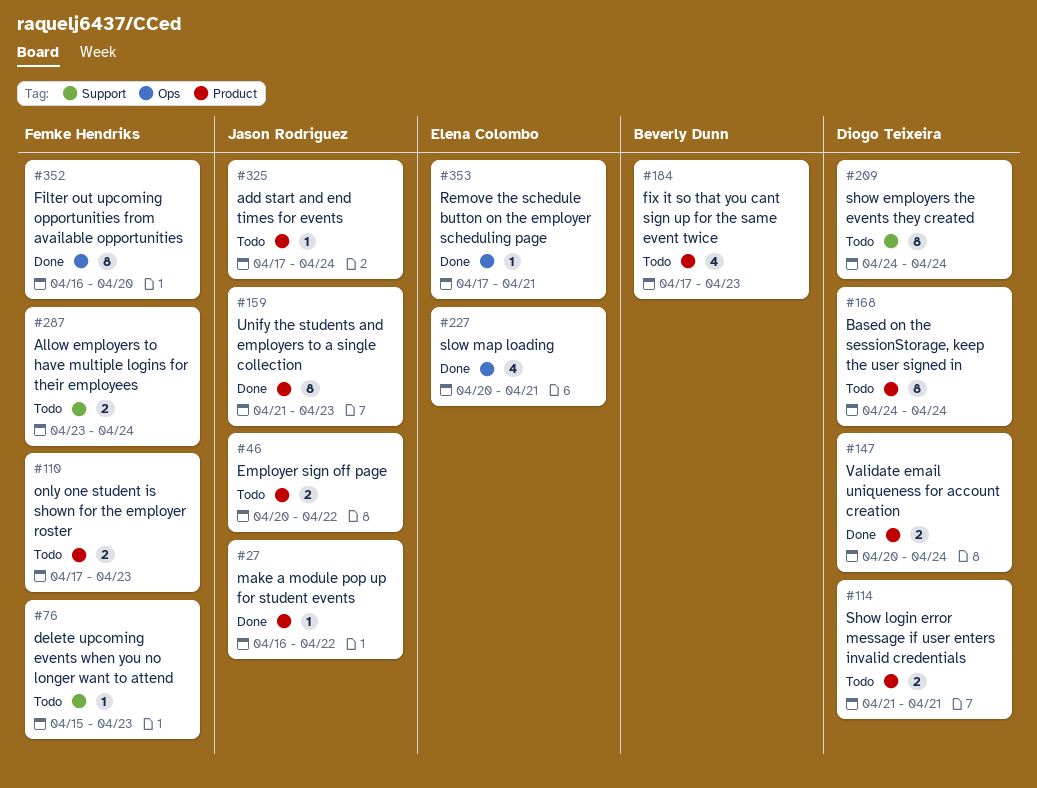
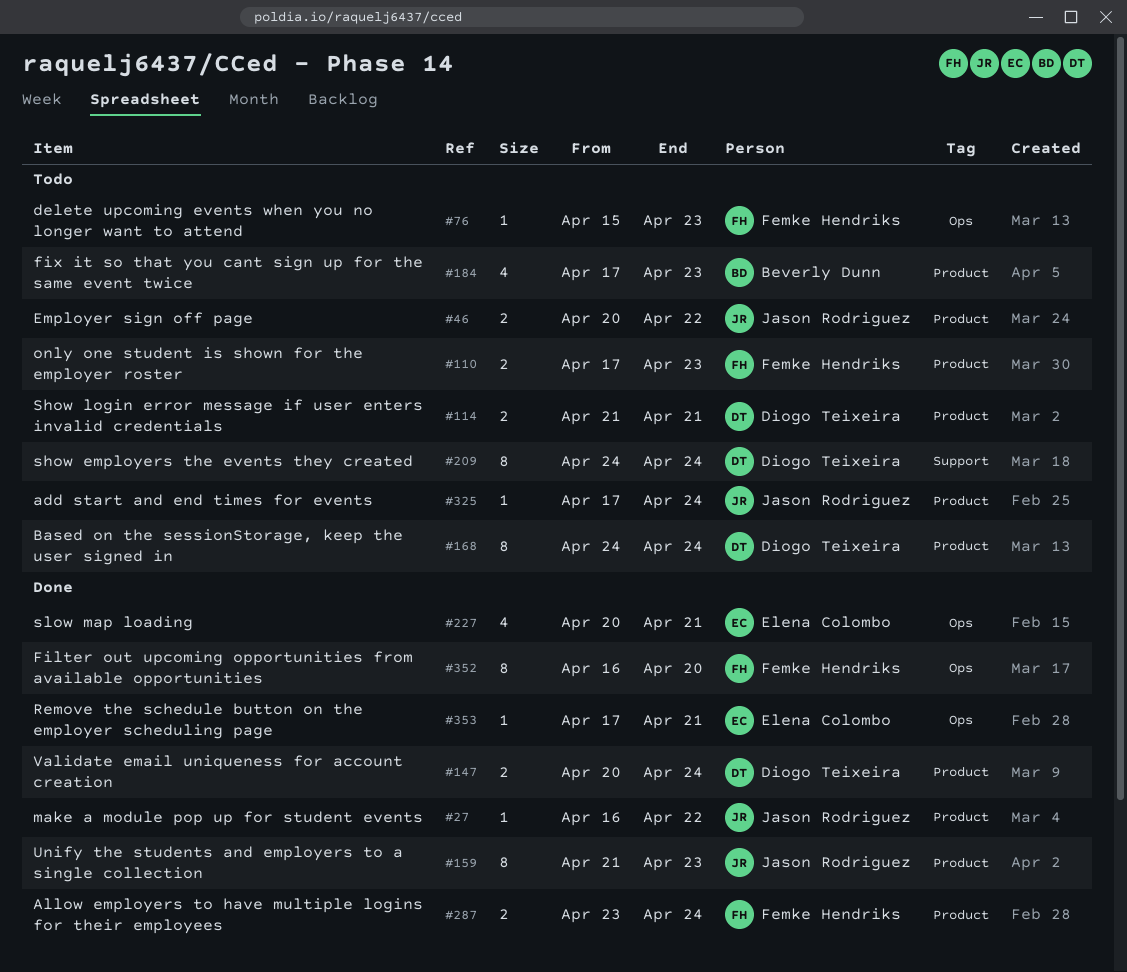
#76, label: Support -> Ops
#287, status: Todo -> Done
#287, label: Support -> Product

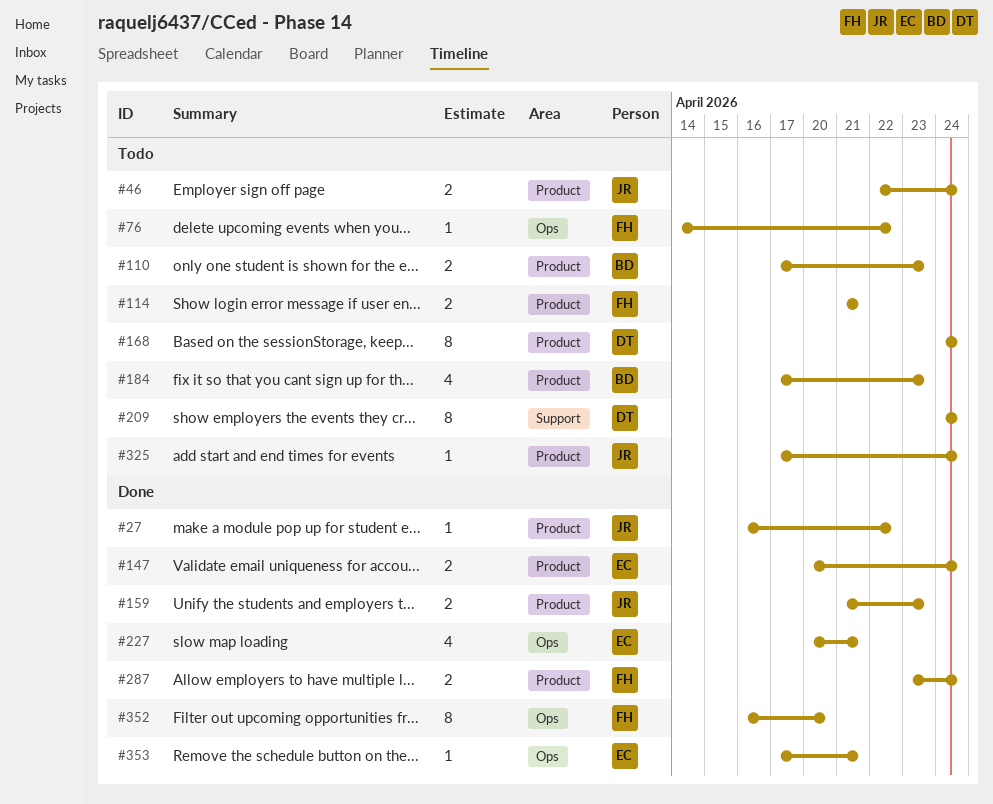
#46, start: Apr 20 -> Apr 22
#46, due: Apr 22 -> Apr 24
#76, start: Apr 15 -> Apr 14
#76, due: Apr 23 -> Apr 22
#110, owner: Femke Hendriks -> Beverly Dunn
#114, owner: Diogo Teixeira -> Femke Hendriks
#147, owner: Diogo Teixeira -> Elena Colombo
#159, estimate: 8 -> 2

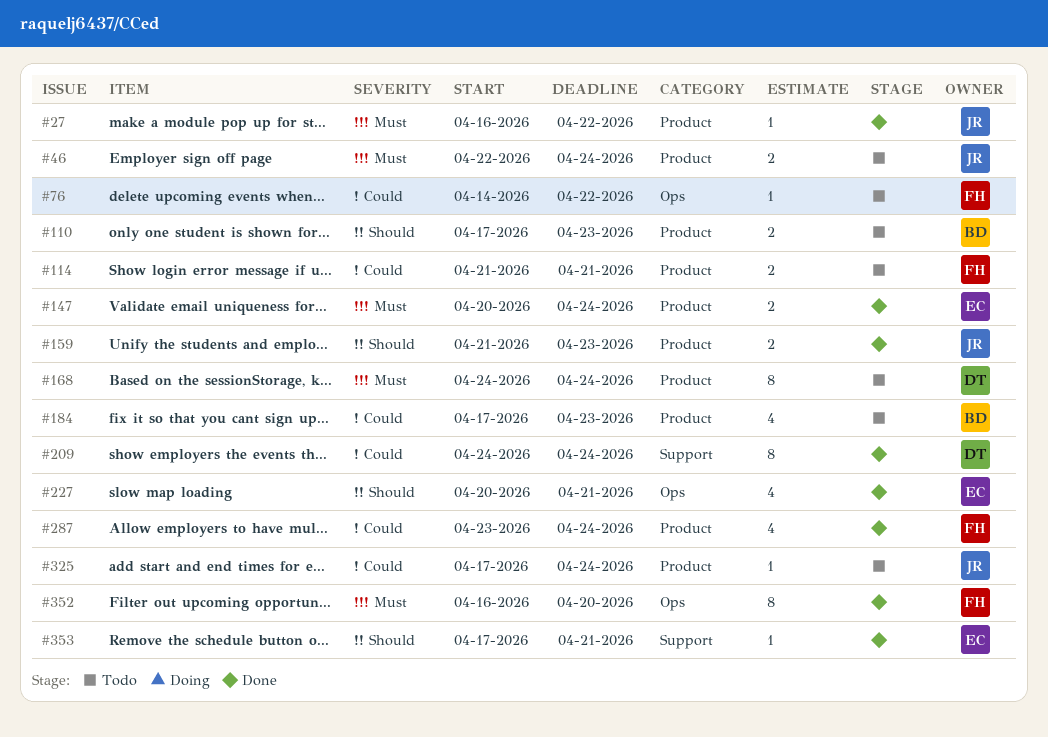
#209, status: Todo -> Done
#287, estimate: 2 -> 4
#353, label: Ops -> Support

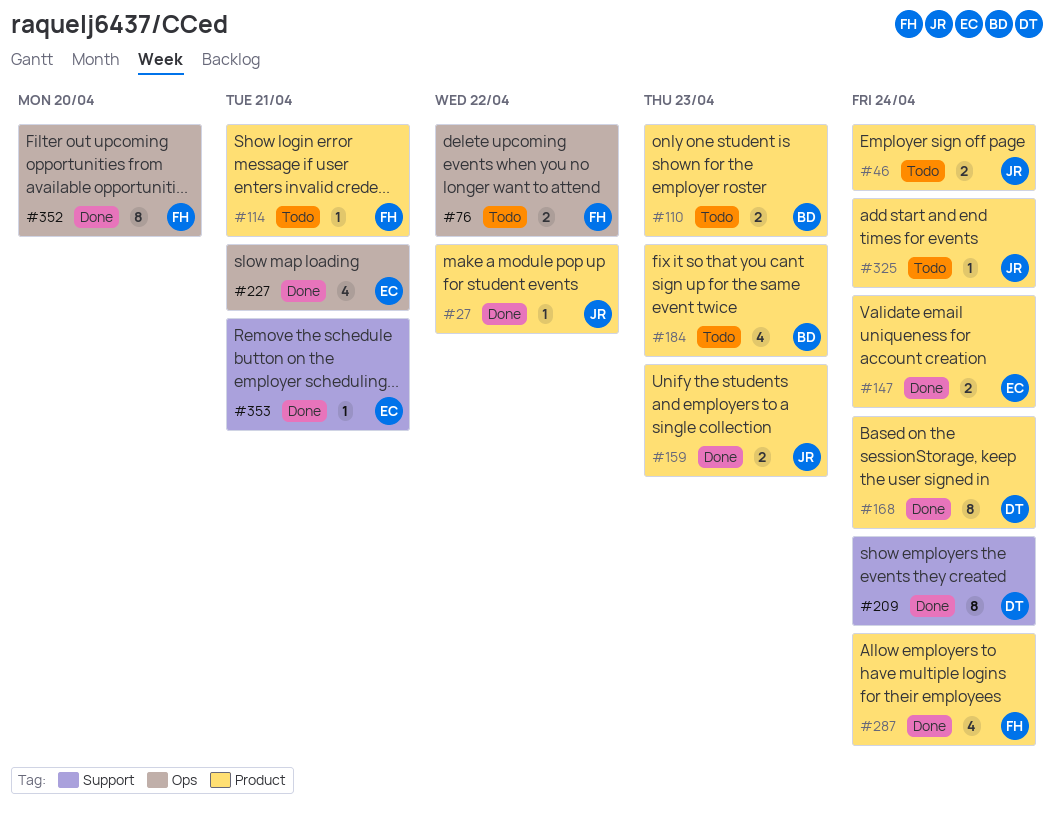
#76, estimate: 1 -> 2
#114, estimate: 2 -> 1
#168, status: Todo -> Done

